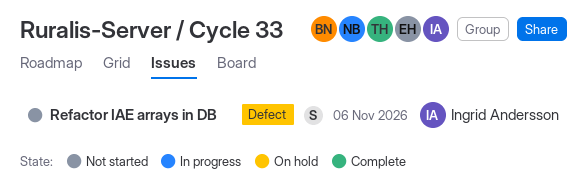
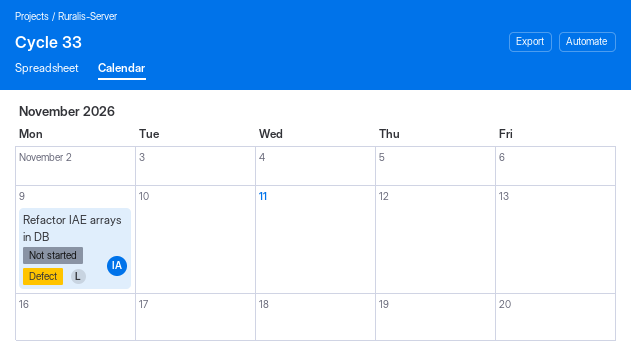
Refactor IAE arrays in DB, estimate: S -> L
Refactor IAE arrays in DB, due: Nov 6 -> Nov 9

